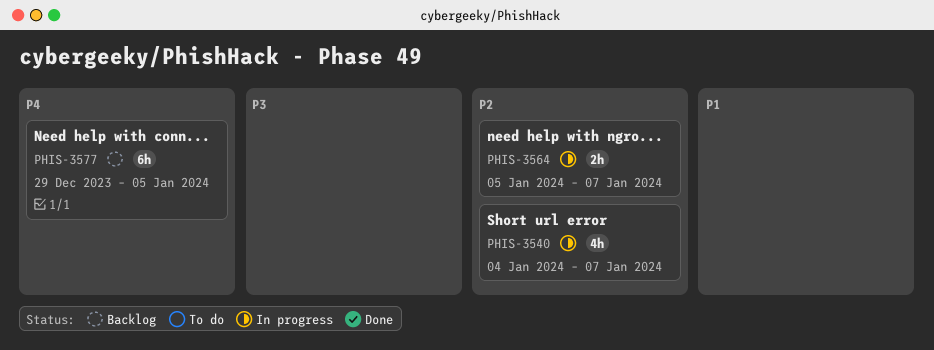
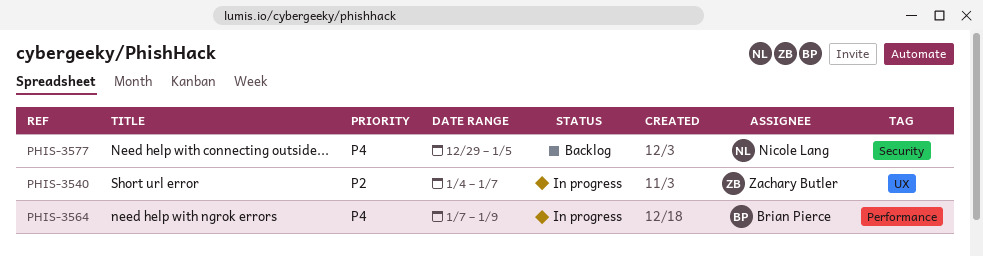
PHIS-3564, priority: P2 -> P4
PHIS-3564, start: Jan 5 -> Jan 7
PHIS-3564, due: Jan 7 -> Jan 9

